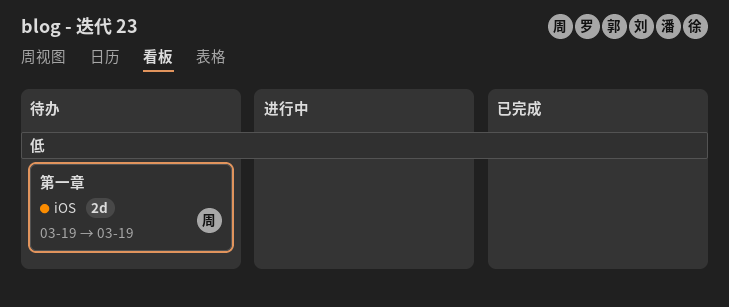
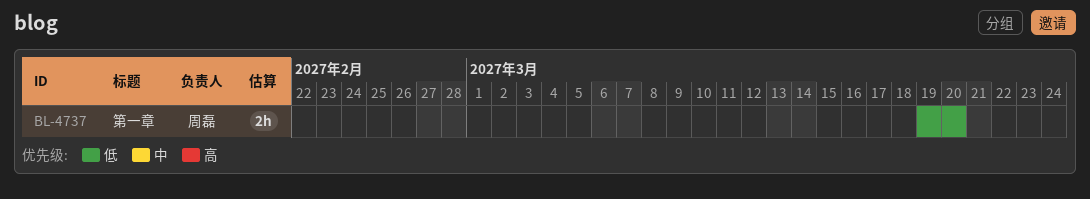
第一章, estimate: 2d -> 2h
第一章, due: Mar 19 -> Mar 20

